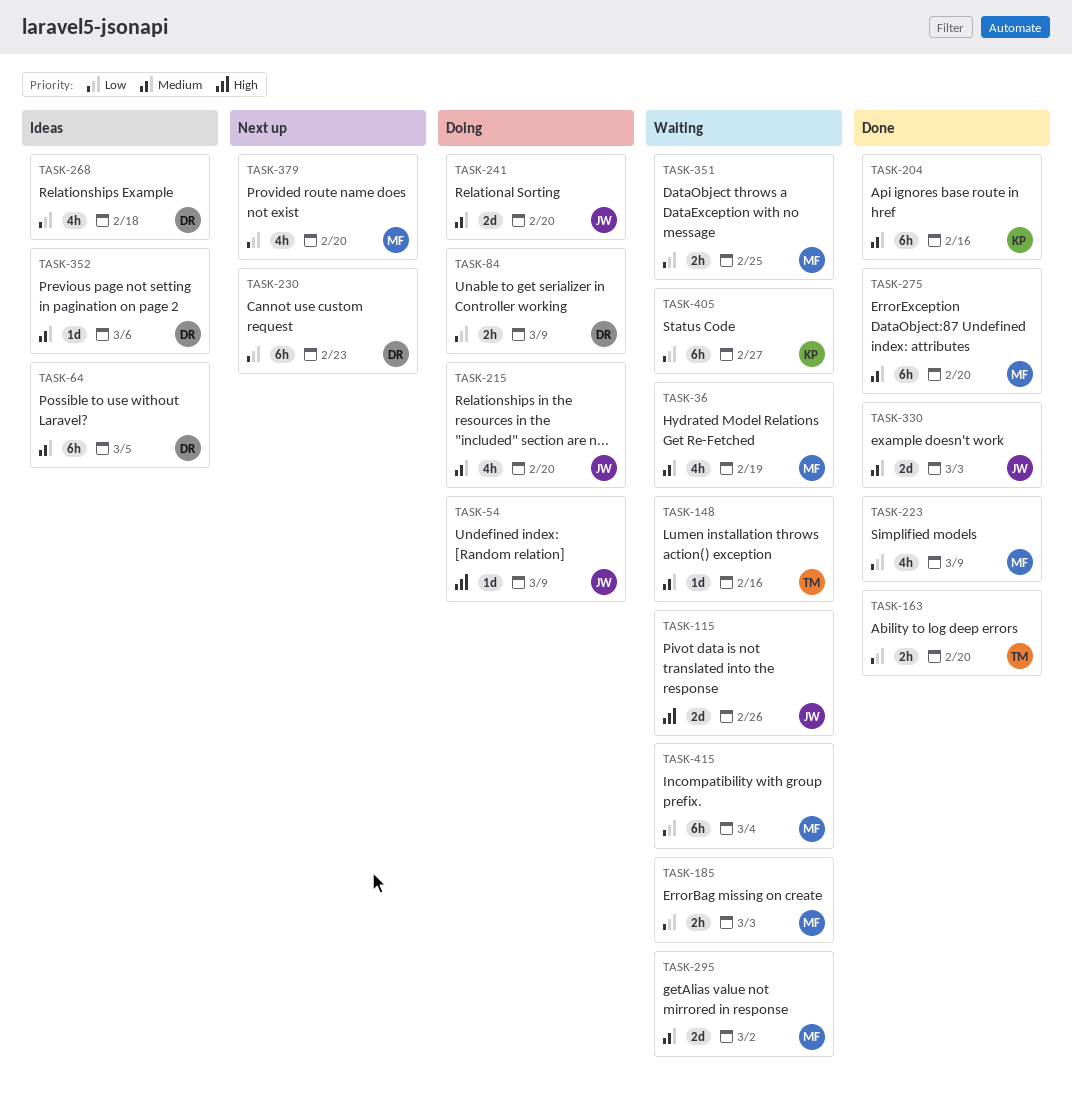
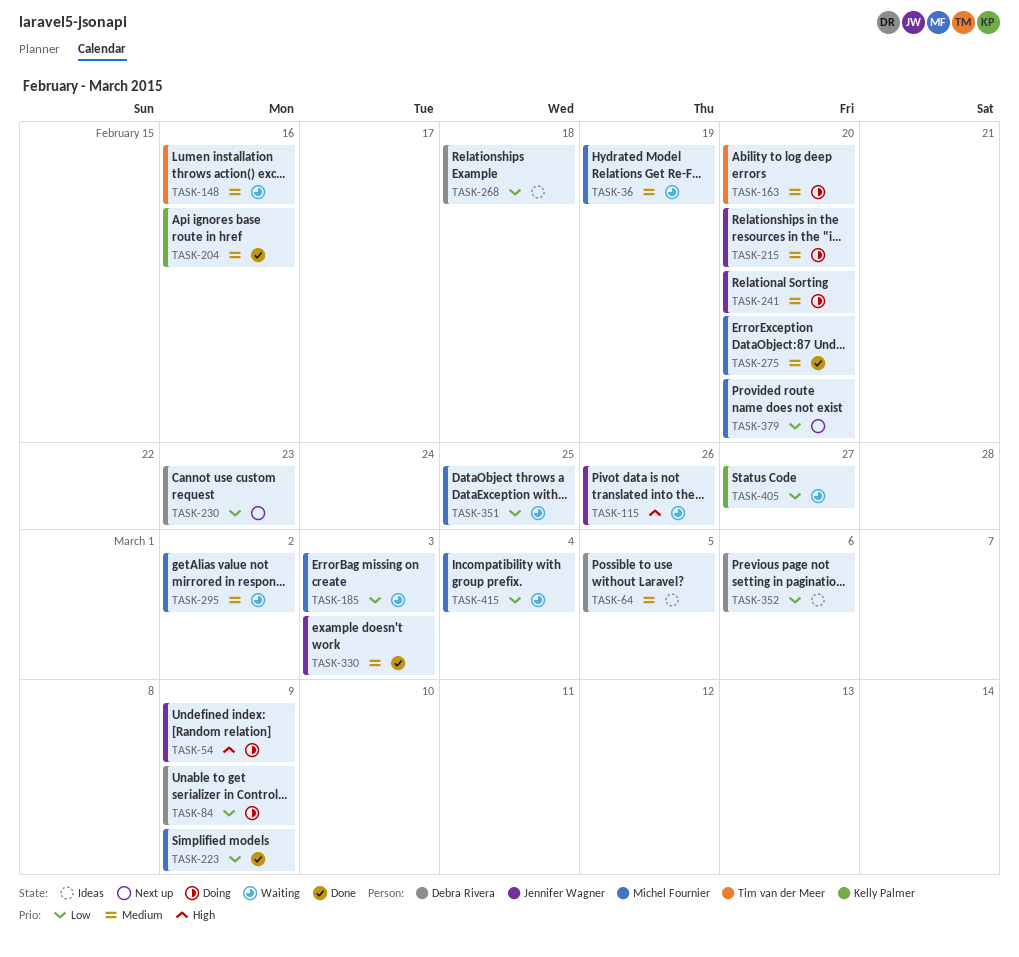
TASK-163, status: Done -> Doing
TASK-163, priority: Low -> Medium
TASK-352, priority: Medium -> Low

